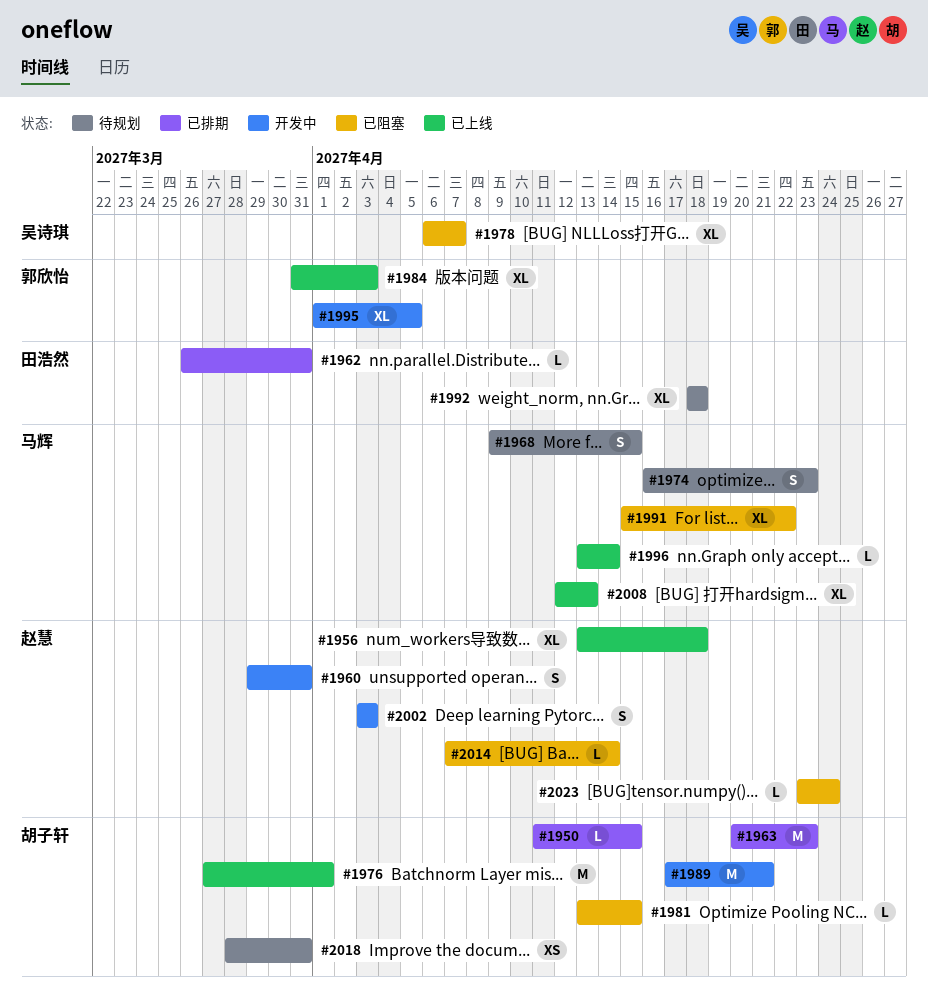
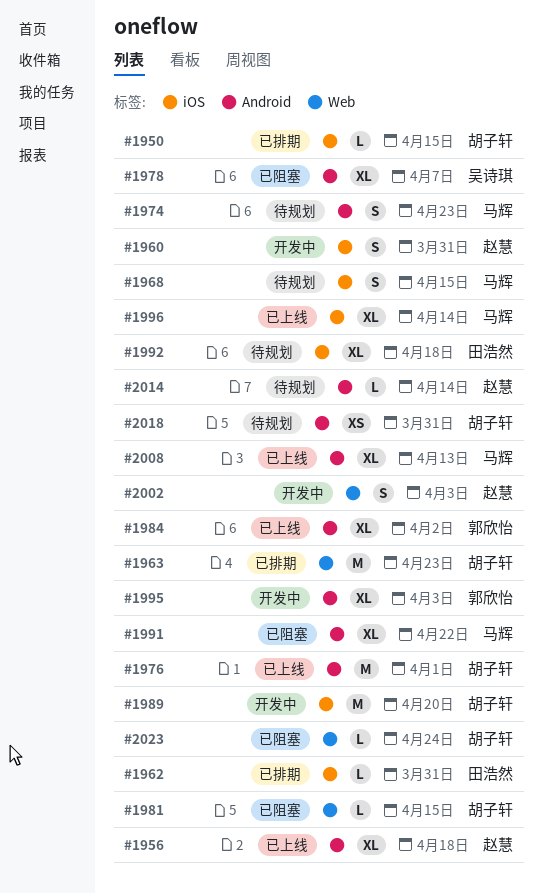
#1984, due: Apr 3 -> Apr 2
#1989, due: Apr 21 -> Apr 20
#1995, due: Apr 5 -> Apr 3
#1996, estimate: L -> XL
#2014, status: 已阻塞 -> 待规划
#2023, owner: 赵慧 -> 胡子轩

